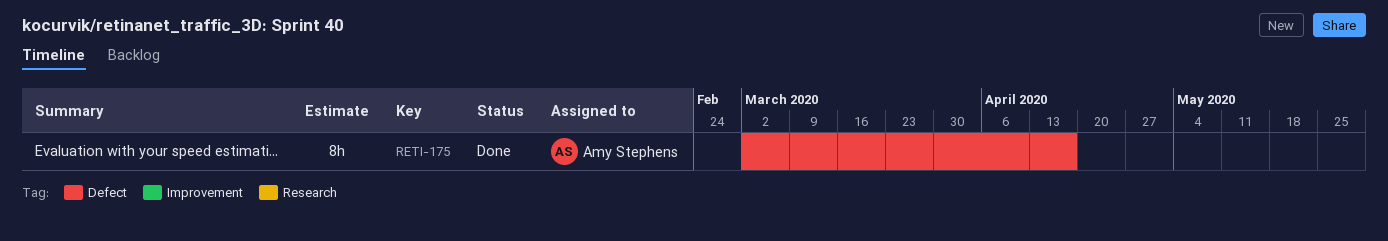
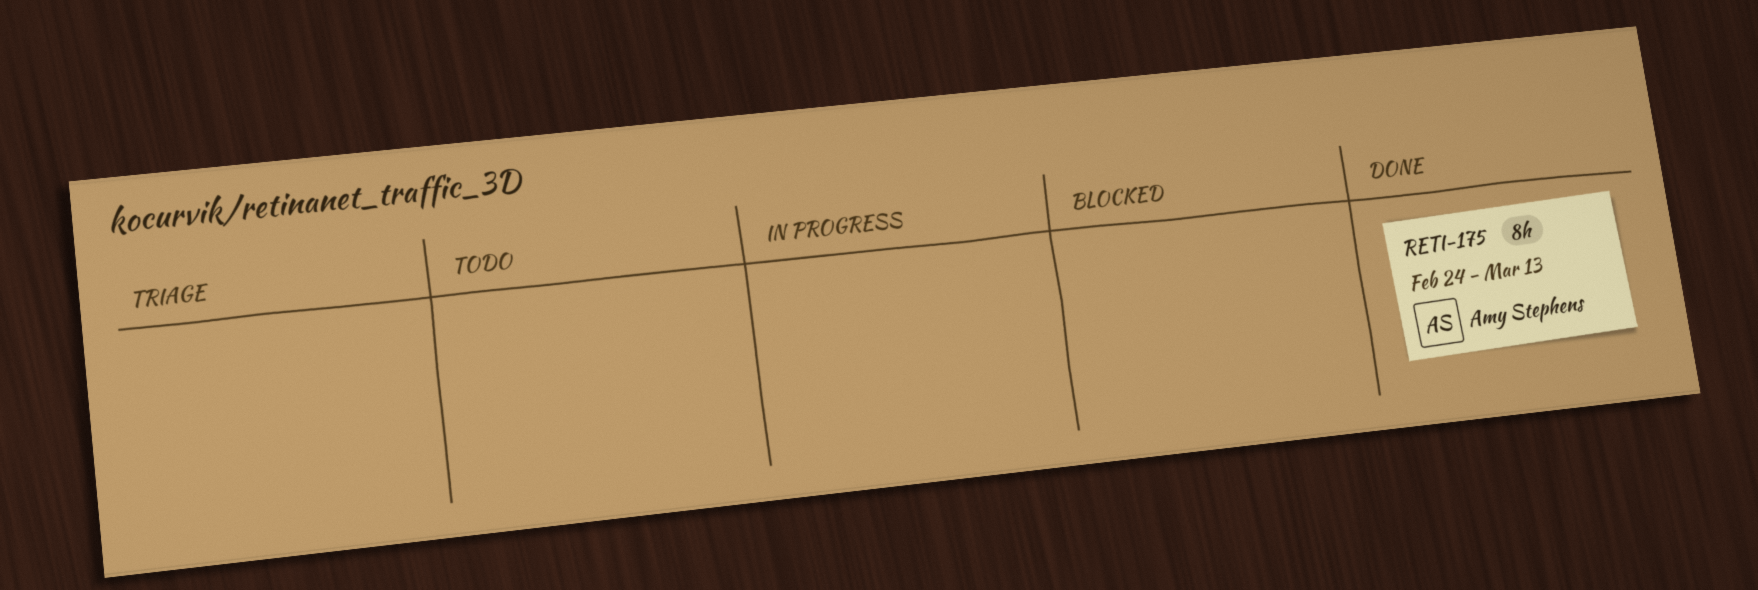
RETI-175, start: Mar 2 -> Feb 24
RETI-175, due: Apr 17 -> Mar 13

